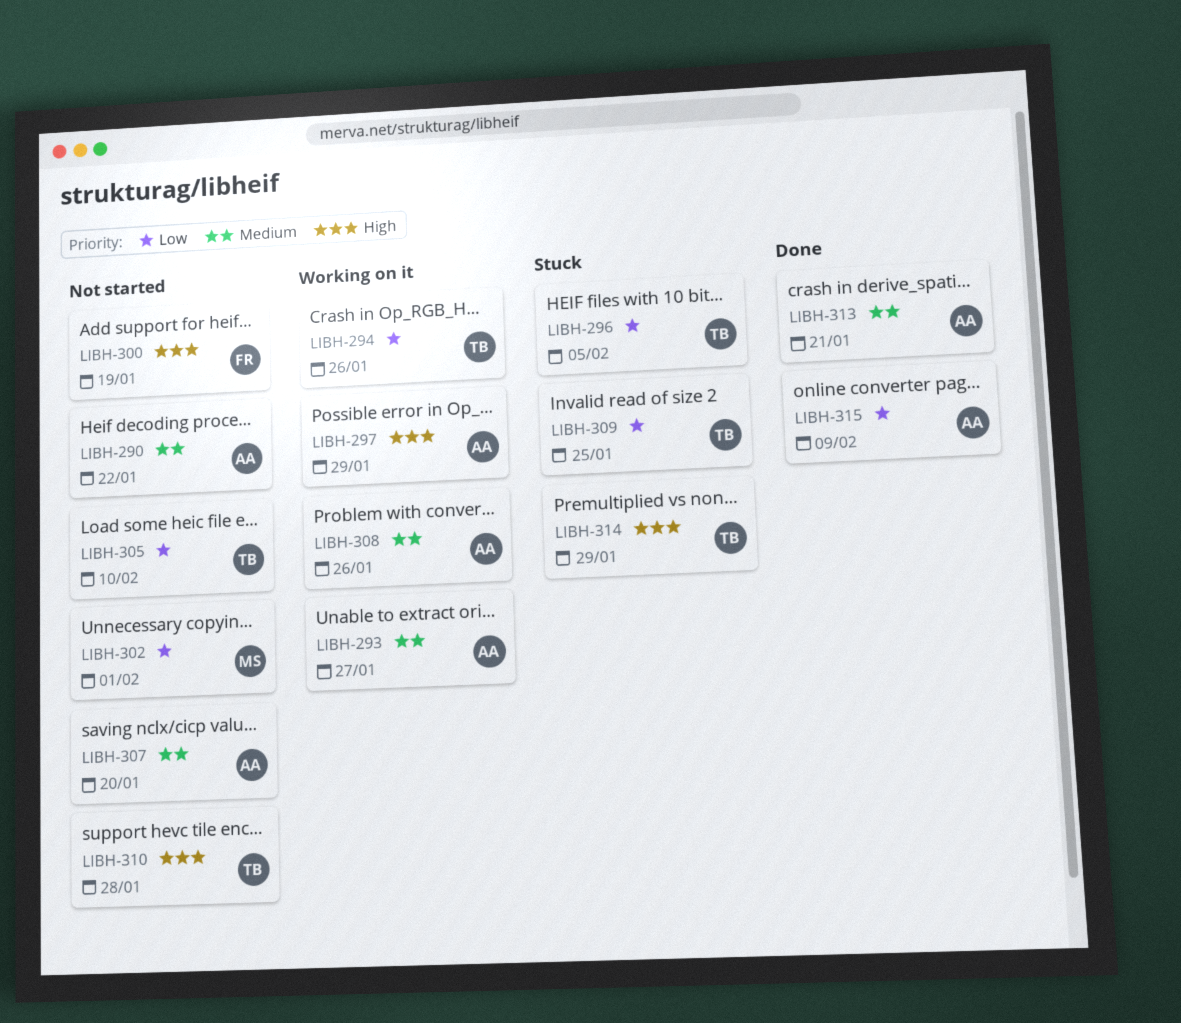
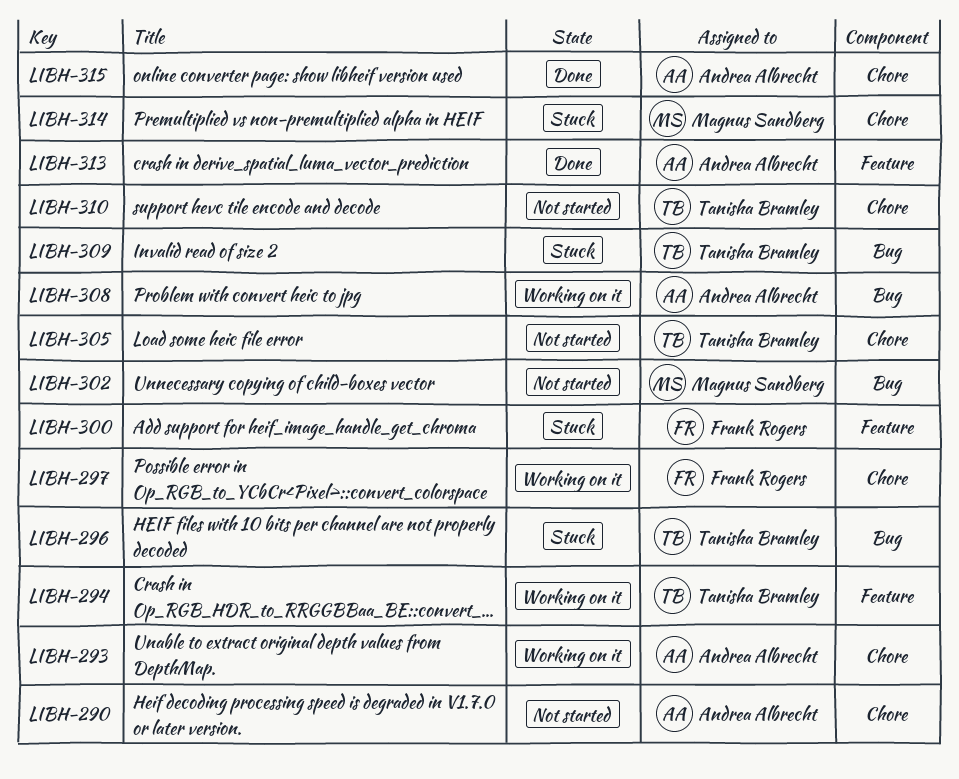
LIBH-297, owner: Andrea Albrecht -> Frank Rogers
LIBH-300, status: Not started -> Stuck
LIBH-307: present -> none
LIBH-314, owner: Tanisha Bramley -> Magnus Sandberg

